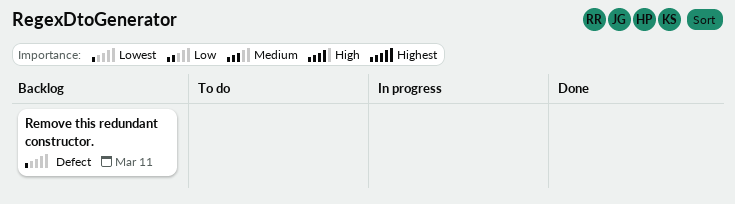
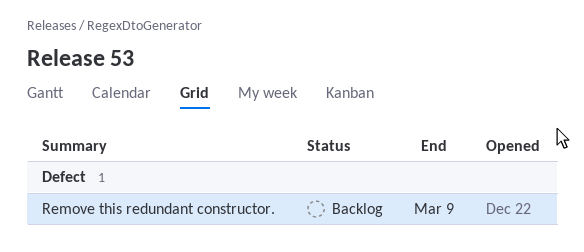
Remove this redundant constructor., due: Mar 11 -> Mar 9

